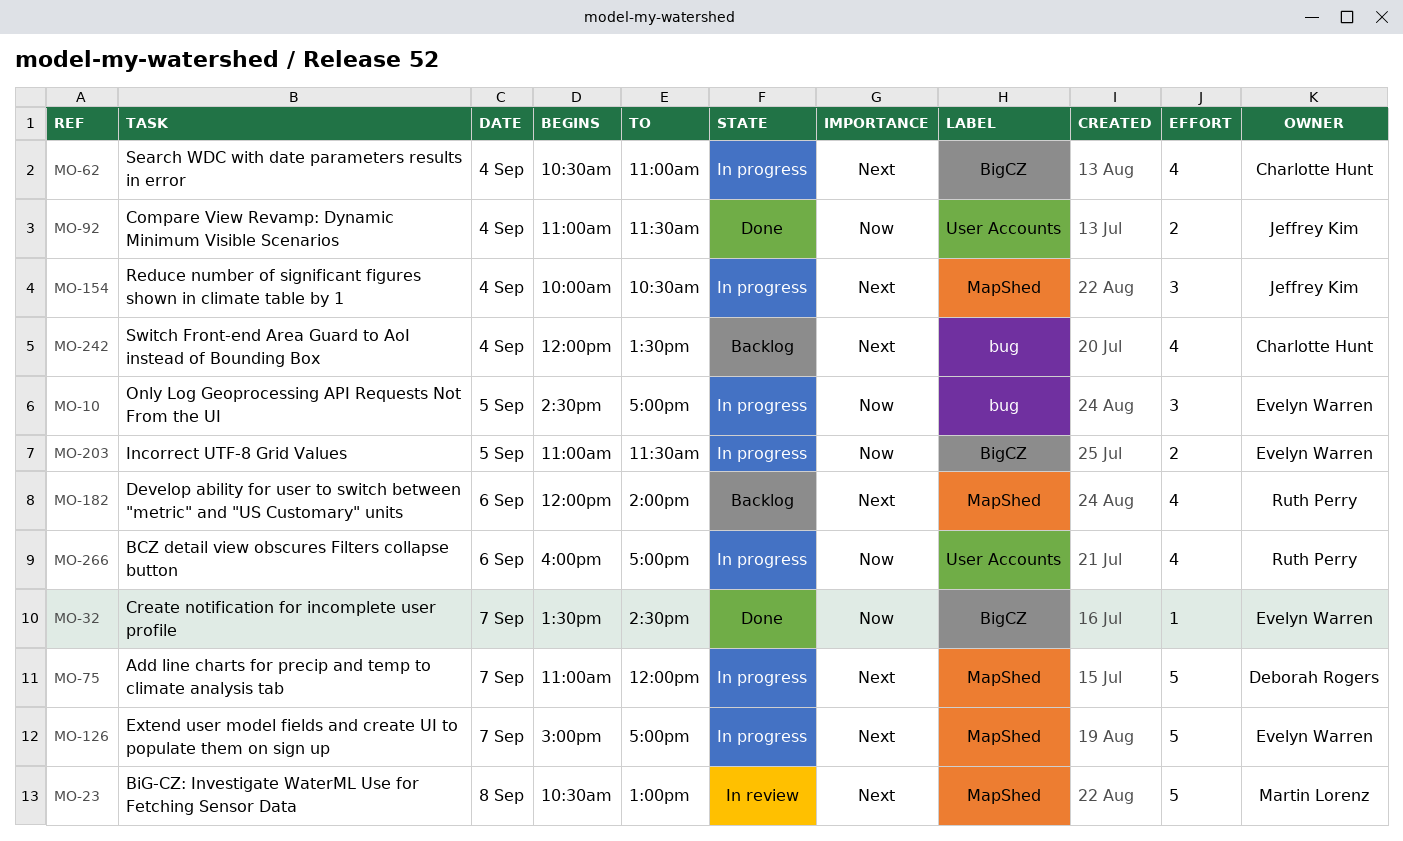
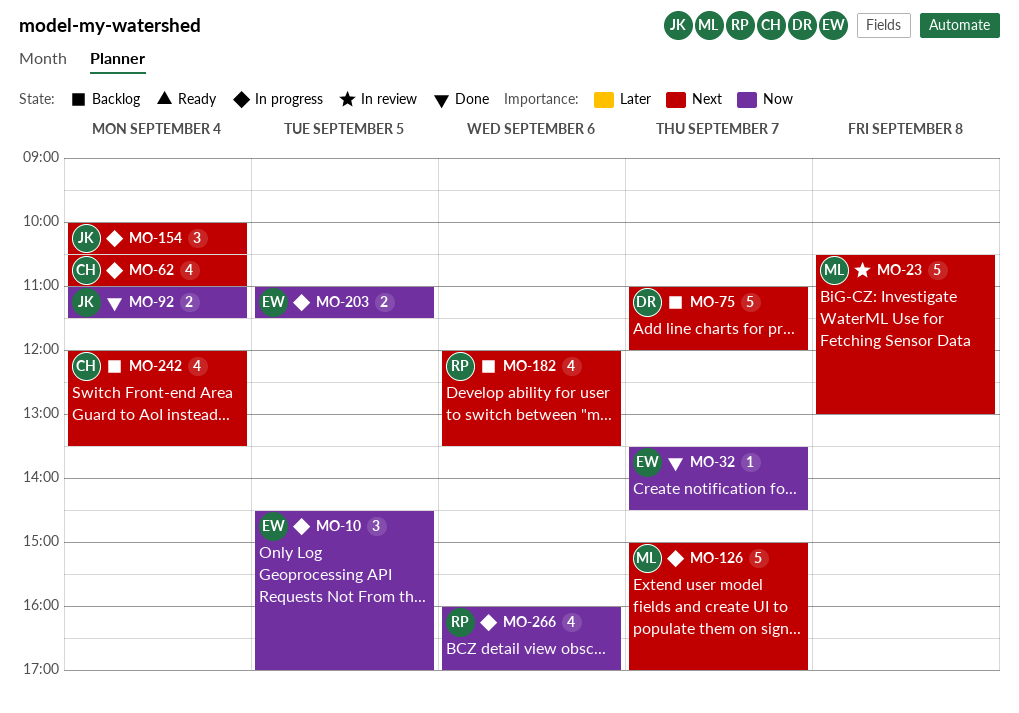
MO-75, status: In progress -> Backlog
MO-126, owner: Evelyn Warren -> Martin Lorenz
MO-182, ends: 14:00 -> 13:30

